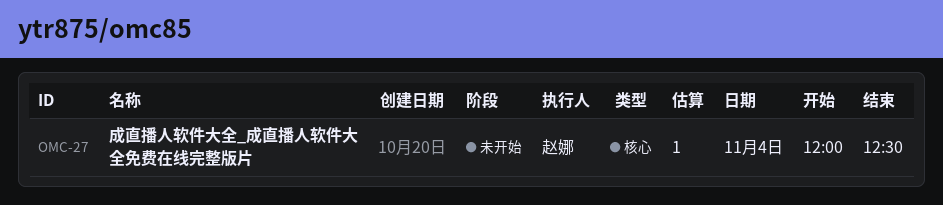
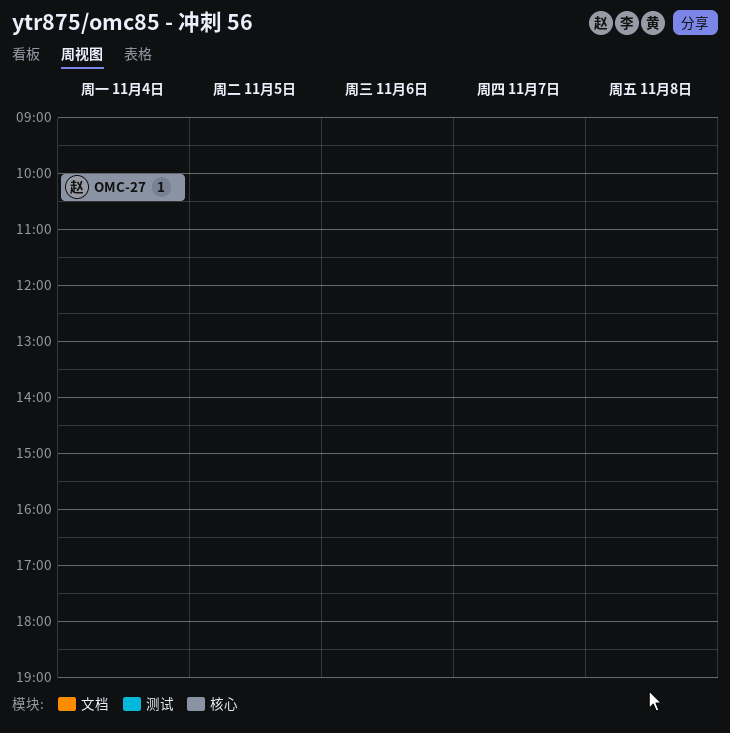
OMC-27, begins: 12:00 -> 10:00
OMC-27, ends: 12:30 -> 10:30

